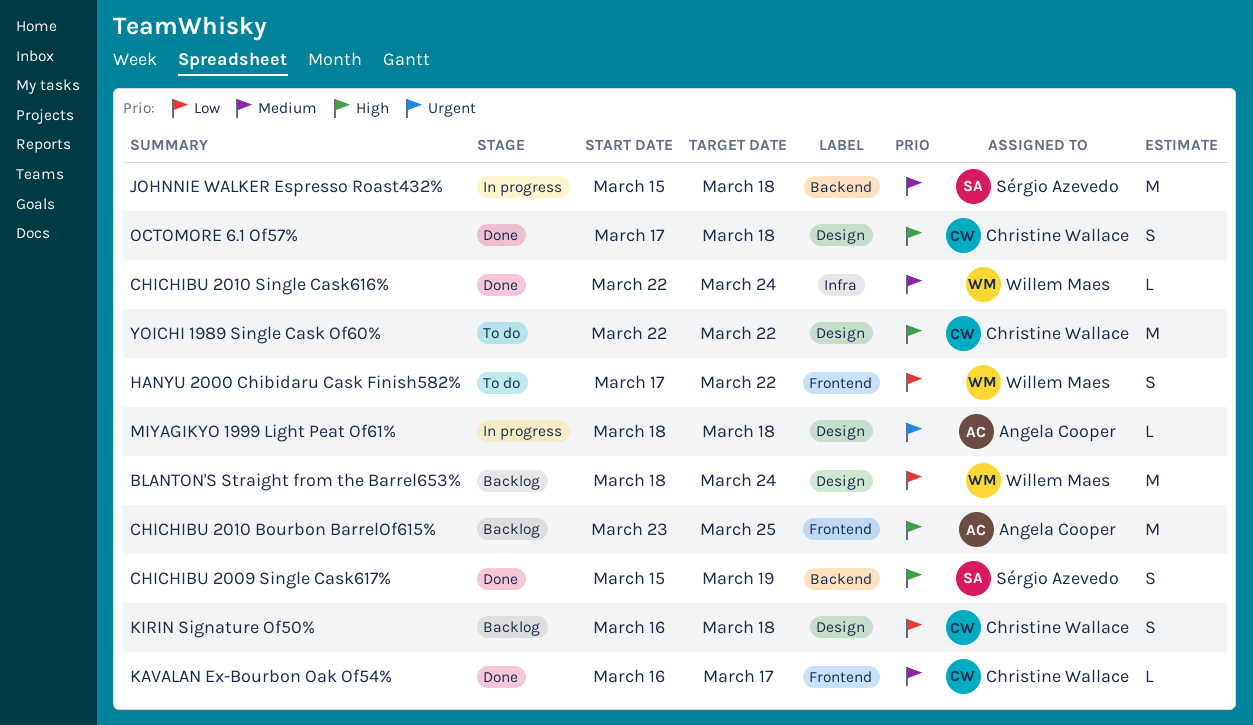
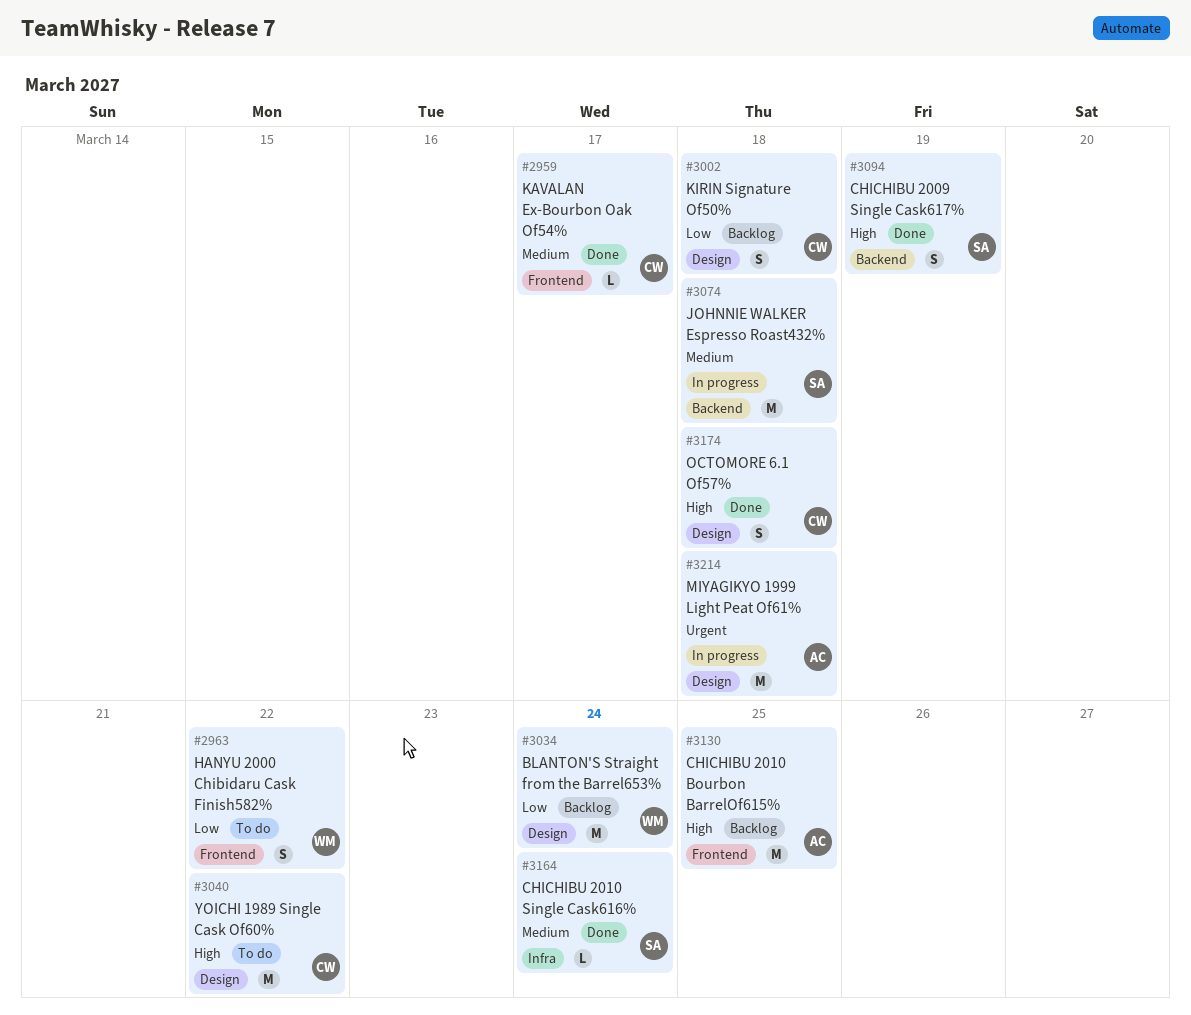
CHICHIBU 2010 Single Cask616%, owner: Willem Maes -> Sérgio Azevedo
MIYAGIKYO 1999 Light Peat Of61%, estimate: L -> M

